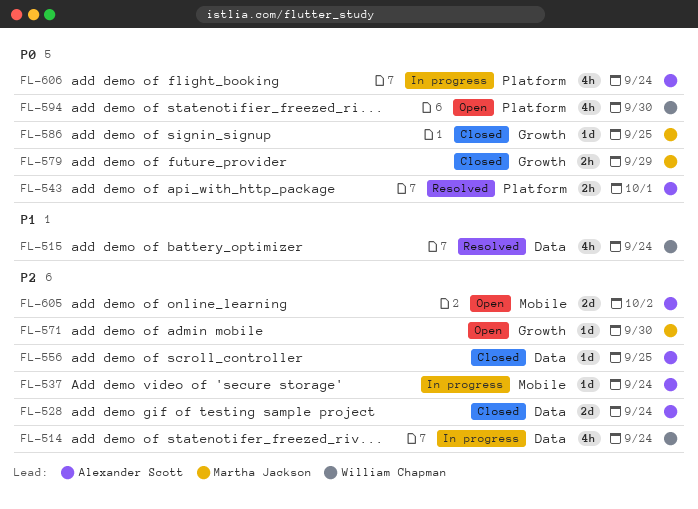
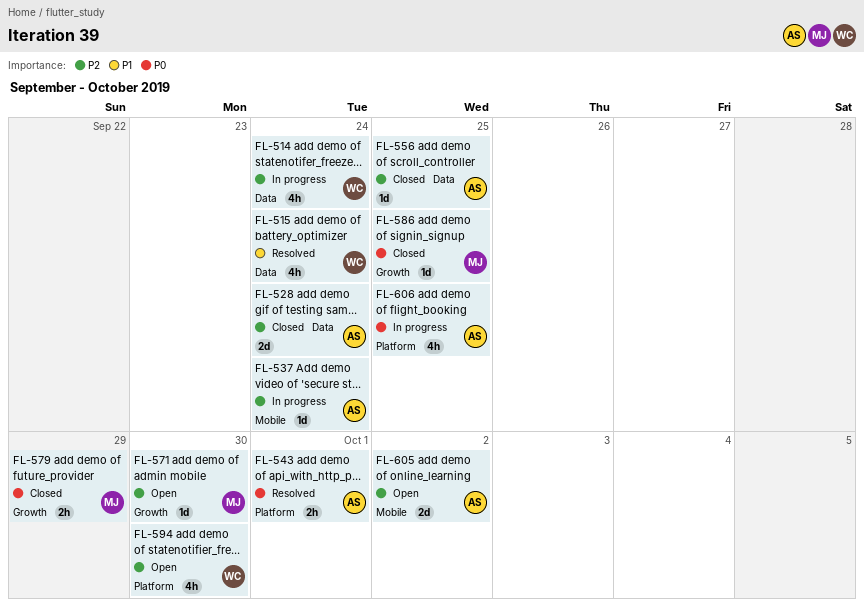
FL-594, priority: P0 -> P2
FL-606, due: Sep 24 -> Sep 25

